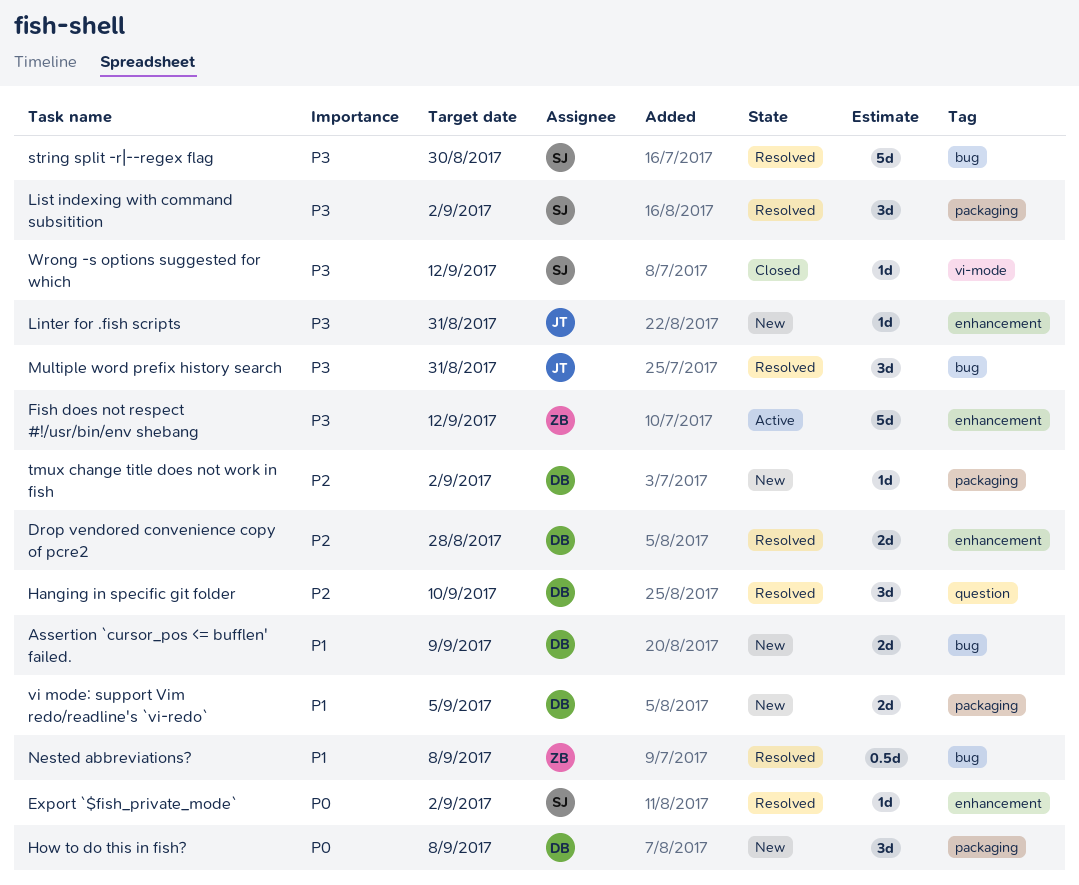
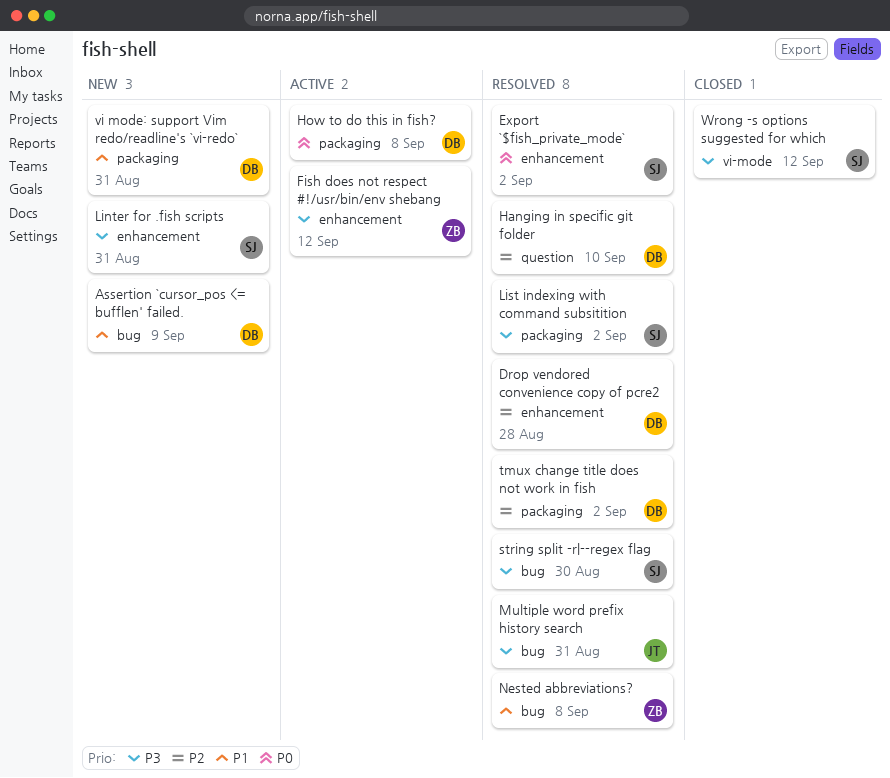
How to do this in fish?, status: New -> Active
Linter for .fish scripts, owner: JT -> SJ
tmux change title does not work in fish, status: New -> Resolved
vi mode: support Vim redo/readline's `vi-redo`, due: Sep 5 -> Aug 31

